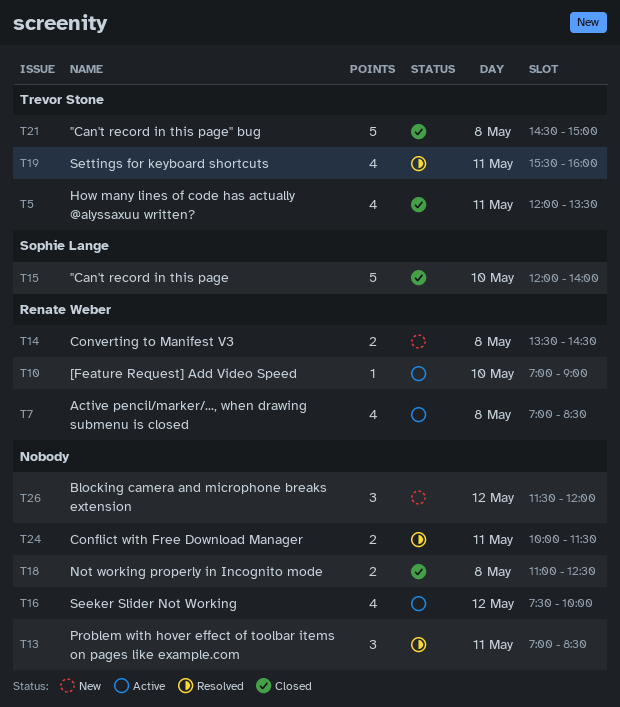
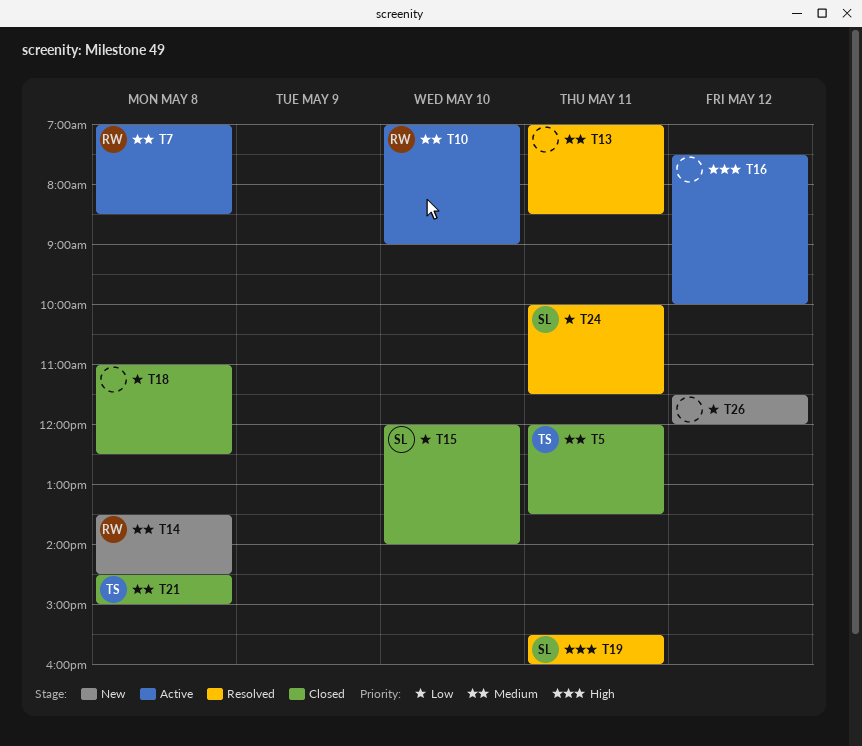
T19, owner: Trevor Stone -> Sophie Lange
T24, owner: none -> Sophie Lange

